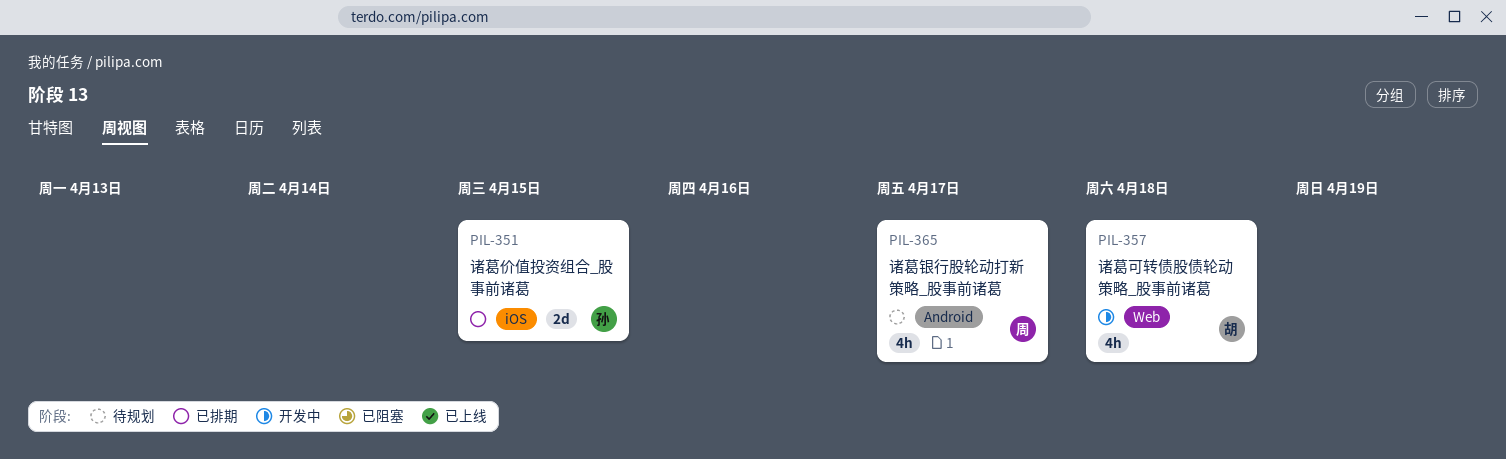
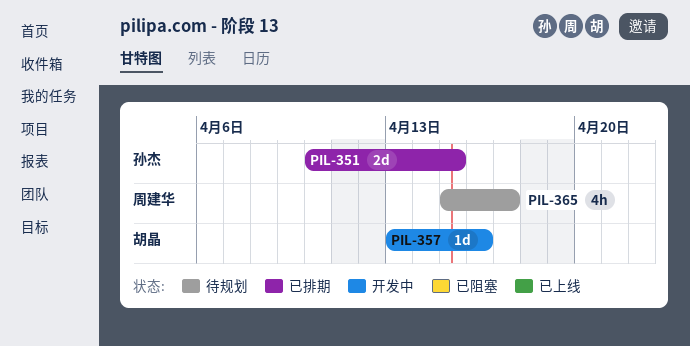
PIL-357, estimate: 4h -> 1d
PIL-357, due: Apr 18 -> Apr 16

